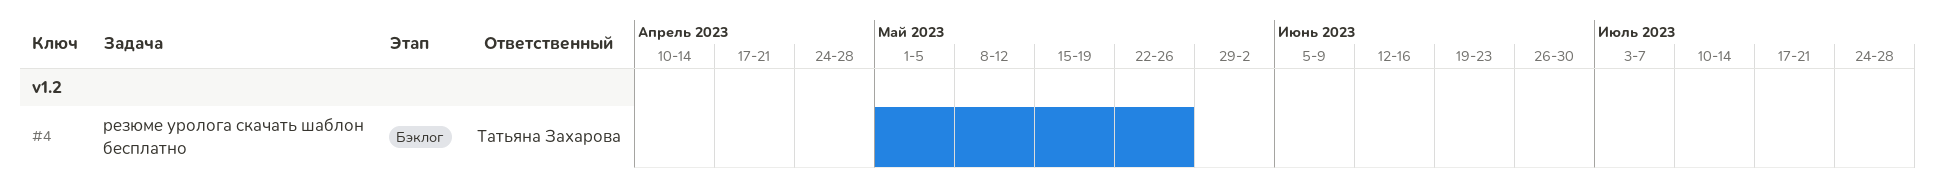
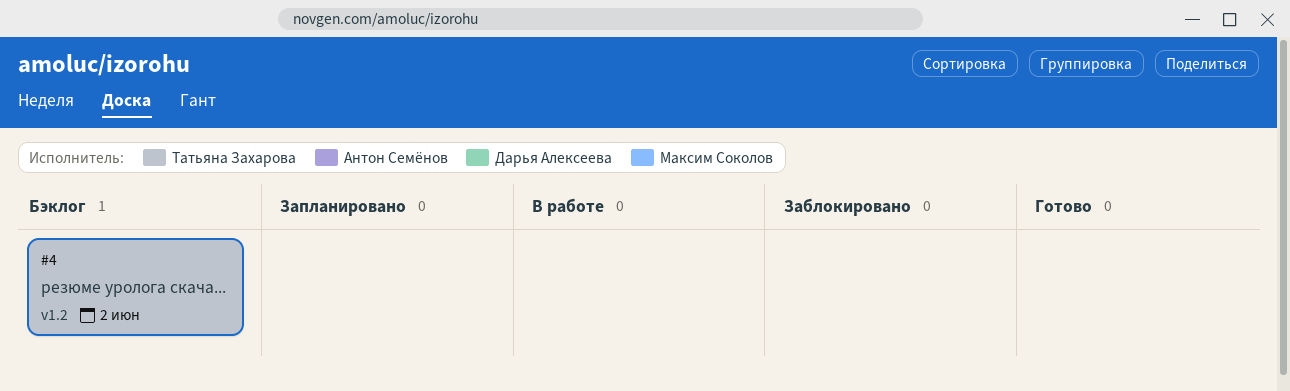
#4, due: May 26 -> Jun 2

